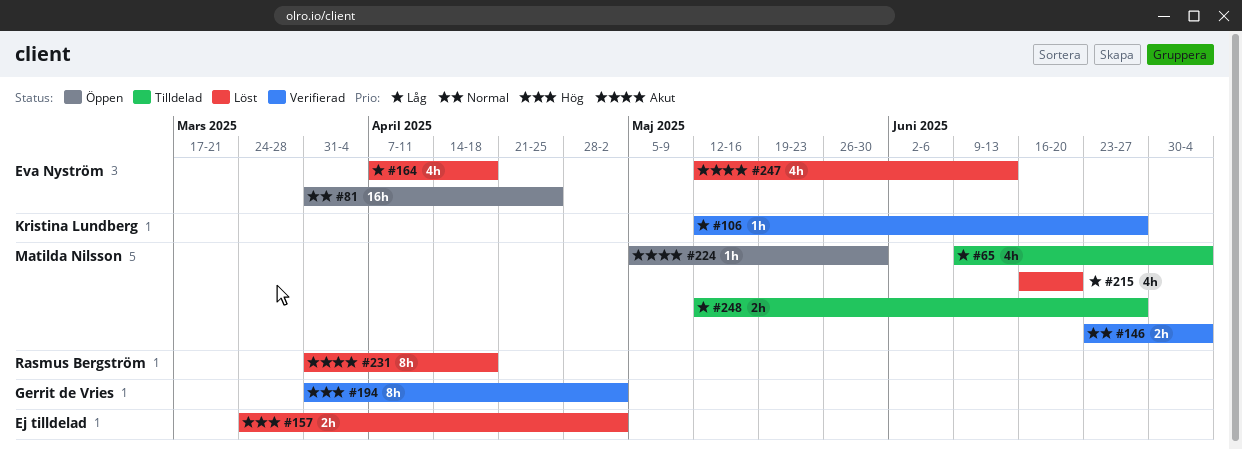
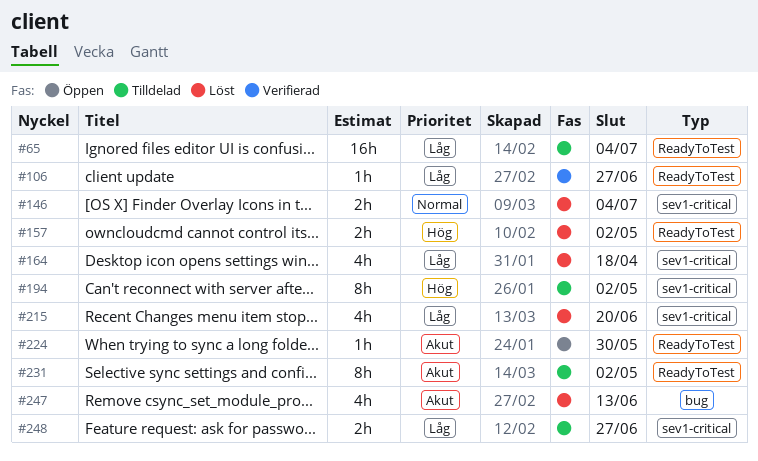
#65, estimate: 4h -> 16h
#81: present -> none
#146, status: Verifierad -> Löst
#194, status: Verifierad -> Tilldelad
#231, status: Löst -> Tilldelad
#231, due: Apr 18 -> May 2

